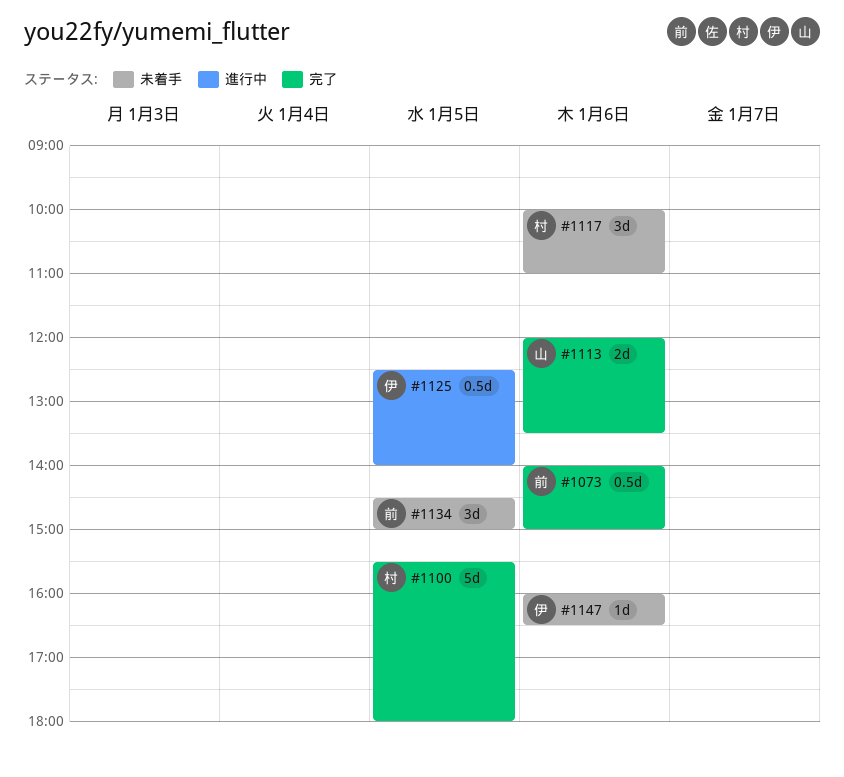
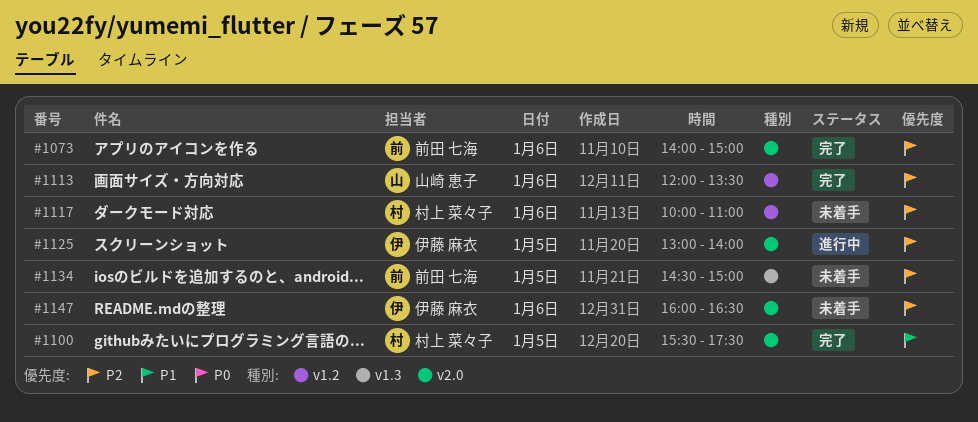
#1100, ends: 18:00 -> 17:30
#1125, begins: 12:30 -> 13:00

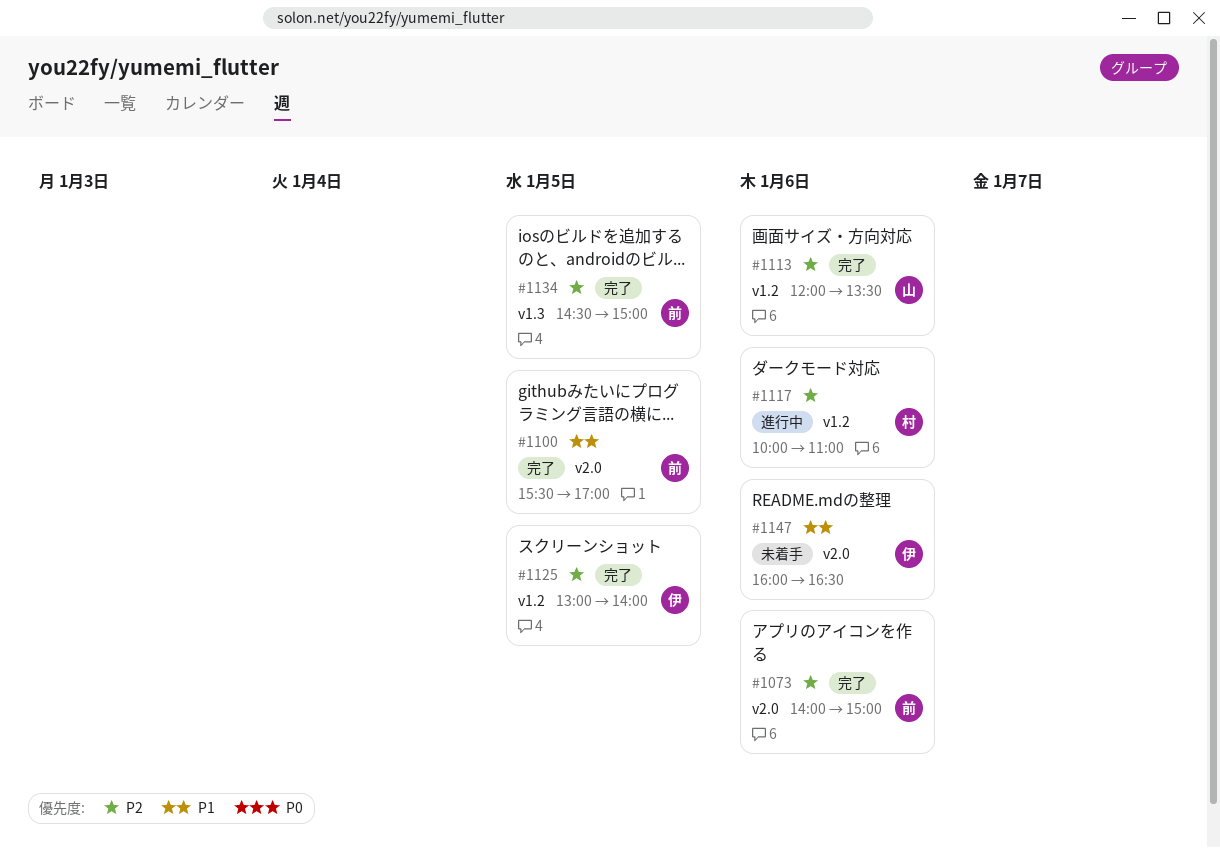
#1100, owner: 村上 菜々子 -> 前田 七海
#1100, ends: 17:30 -> 17:00
#1117, status: 未着手 -> 進行中
#1125, status: 進行中 -> 完了
#1125, label: v2.0 -> v1.2
#1134, status: 未着手 -> 完了
#1147, priority: P2 -> P1

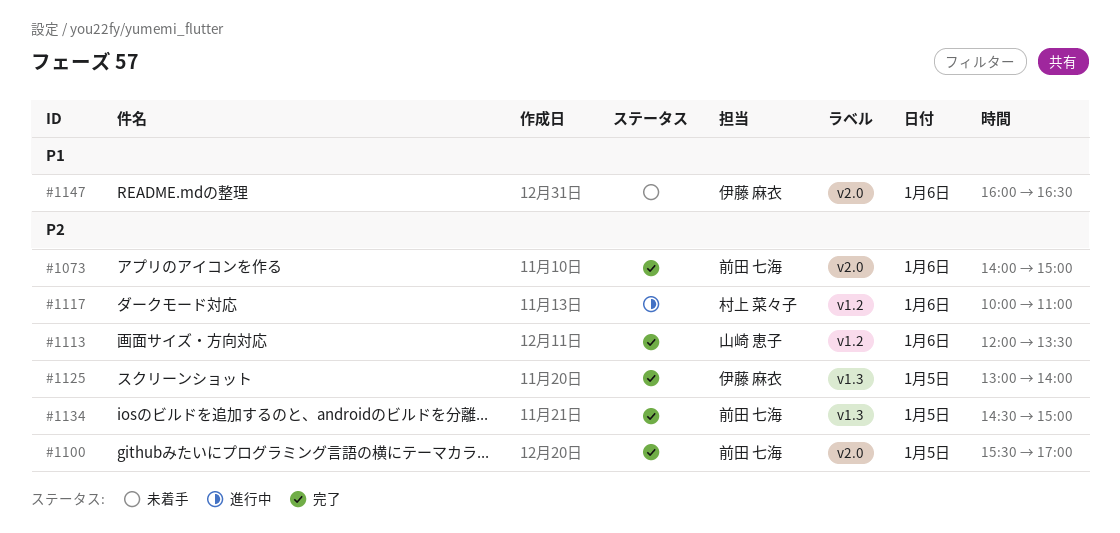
#1100, priority: P1 -> P2
#1125, label: v1.2 -> v1.3

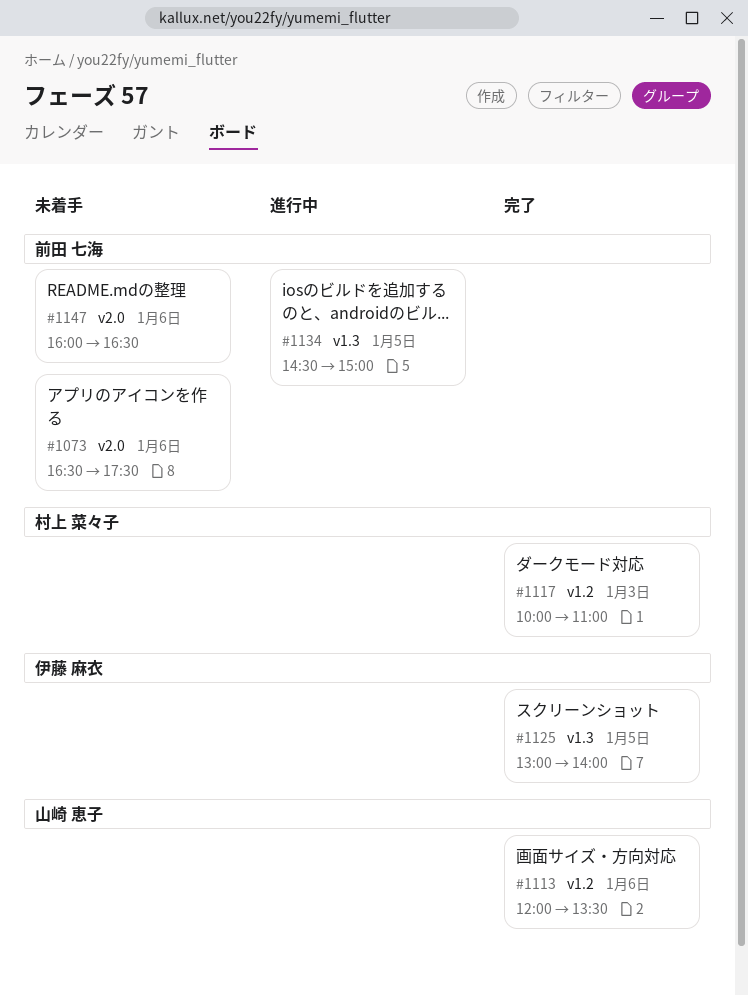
#1073, status: 完了 -> 未着手
#1073, begins: 14:00 -> 16:30
#1073, ends: 15:00 -> 17:30
#1100: present -> none
#1117, status: 進行中 -> 完了
#1117, day: Jan 6 -> Jan 3
#1134, status: 完了 -> 進行中
#1147, owner: 伊藤 麻衣 -> 前田 七海

